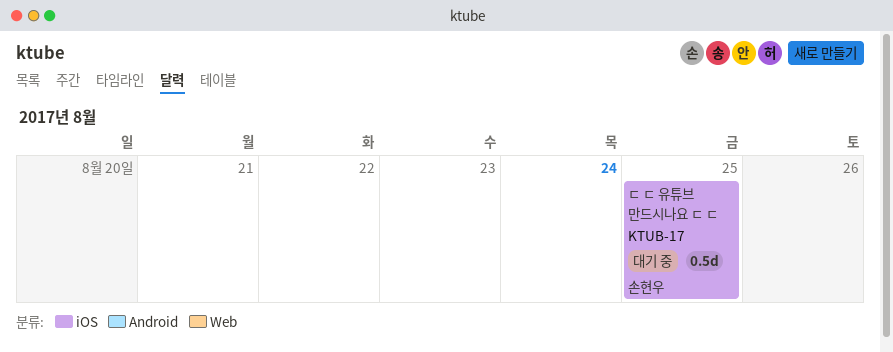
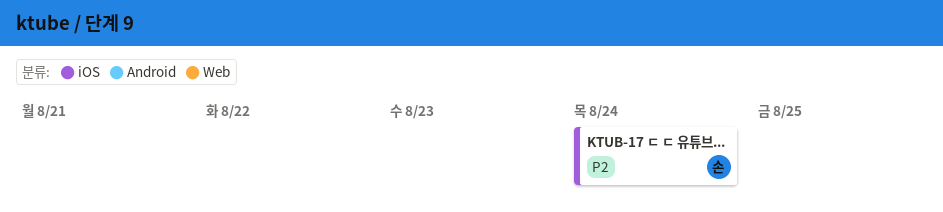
KTUB-17, due: Aug 25 -> Aug 24

